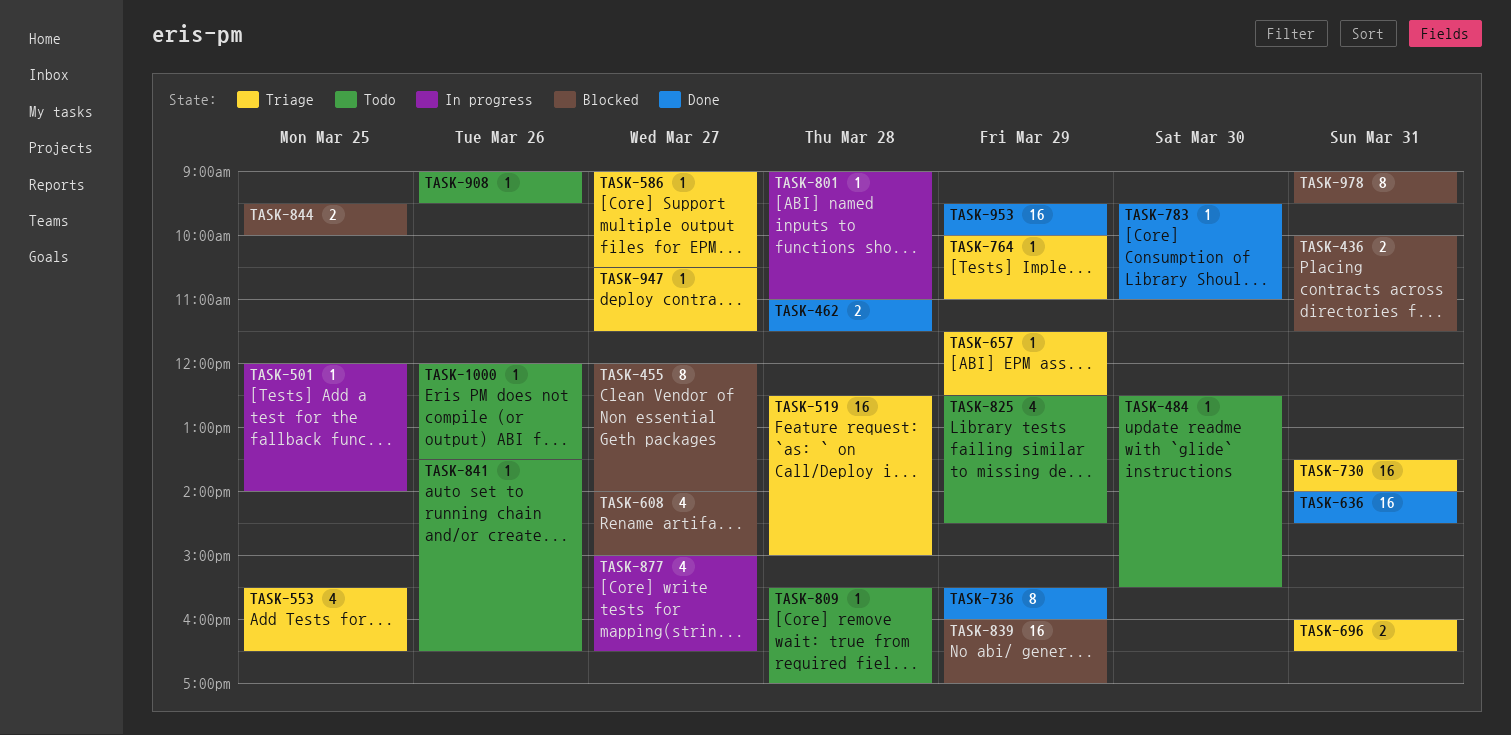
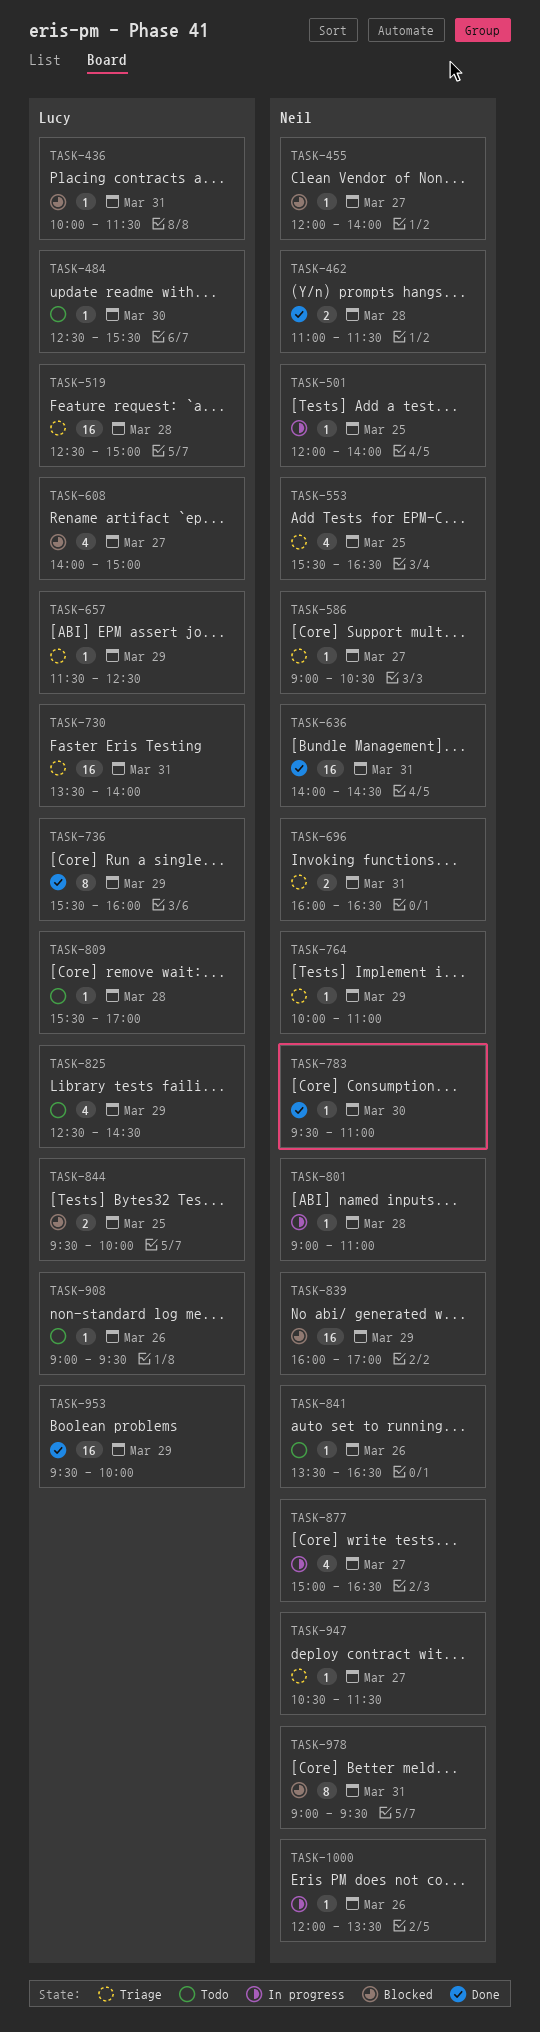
TASK-436, estimate: 2 -> 1
TASK-455, estimate: 8 -> 1
TASK-1000, status: Todo -> In progress

